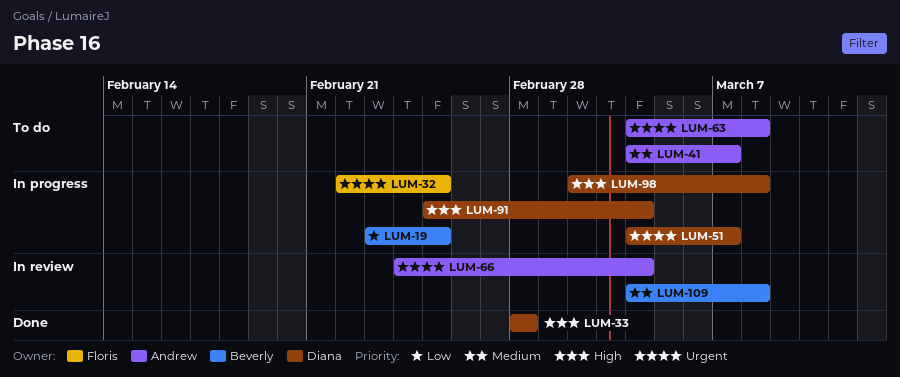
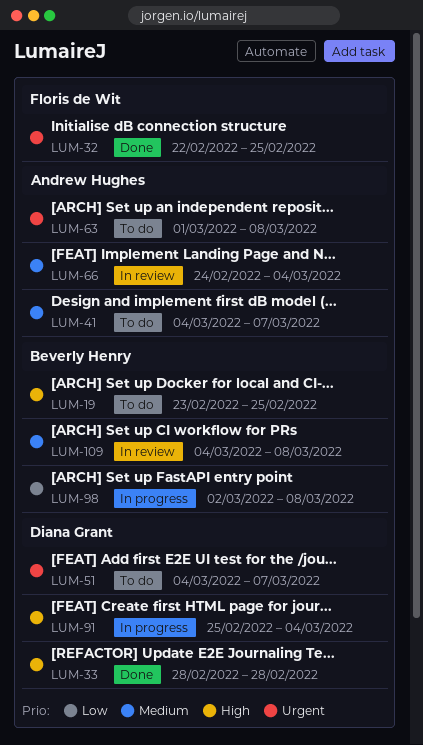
LUM-19, status: In progress -> To do
LUM-19, priority: Low -> High
LUM-32, status: In progress -> Done
LUM-51, status: In progress -> To do
LUM-63, start: Mar 4 -> Mar 1
LUM-66, priority: Urgent -> Medium
LUM-98, owner: Diana Grant -> Beverly Henry
LUM-98, priority: High -> Low

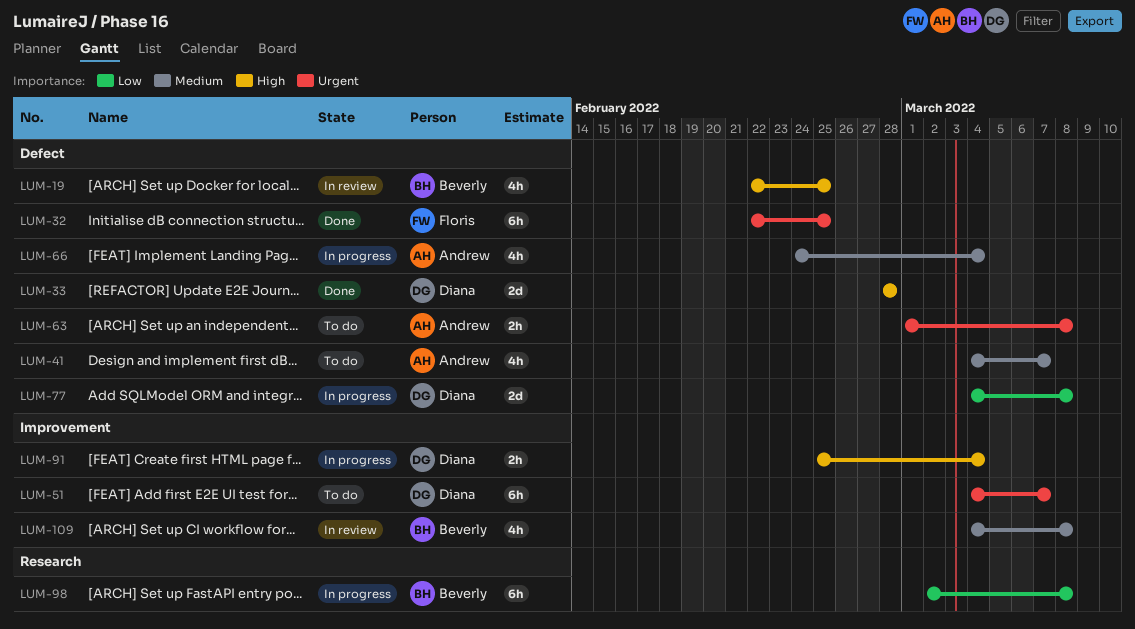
LUM-19, status: To do -> In review
LUM-19, start: Feb 23 -> Feb 22
LUM-66, status: In review -> In progress
LUM-77: none -> present

